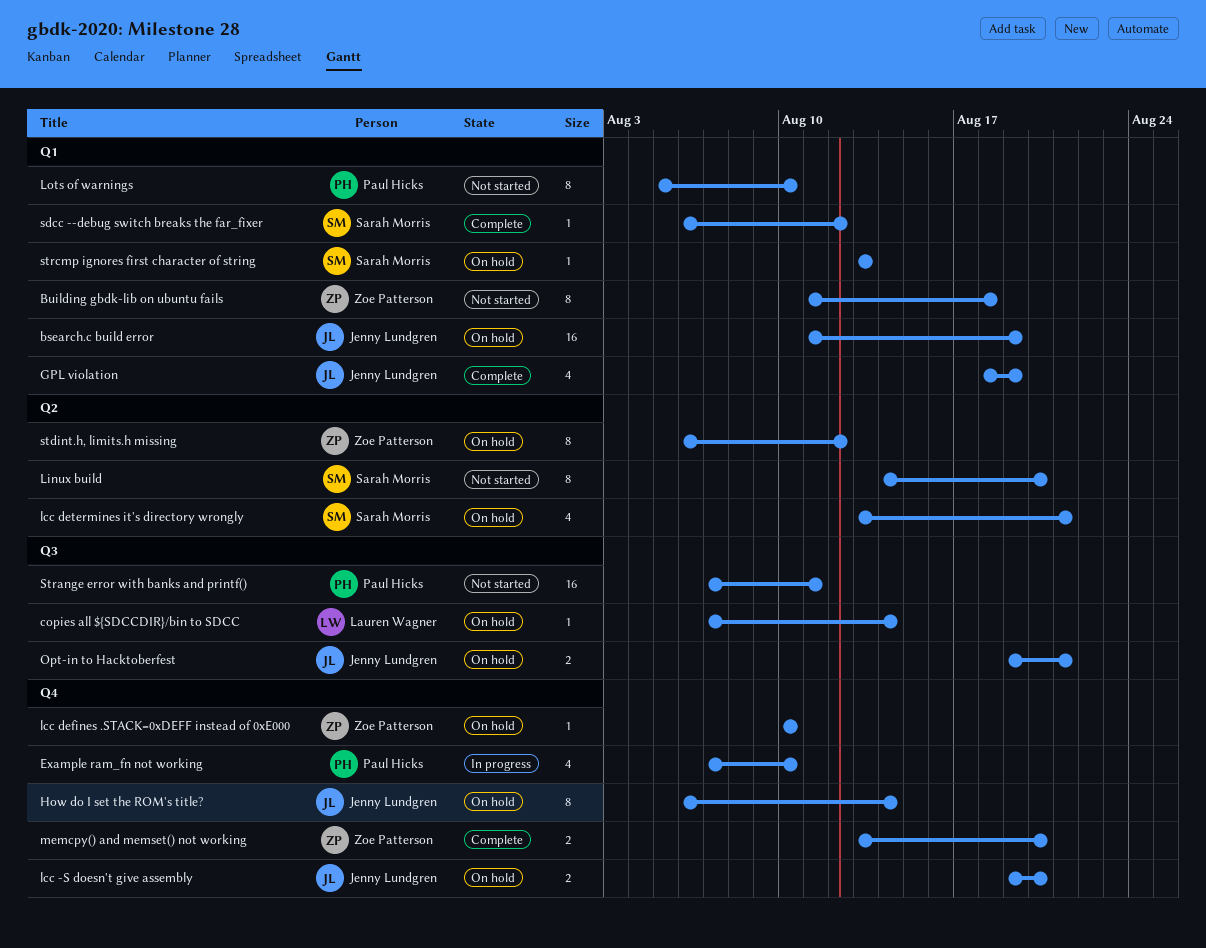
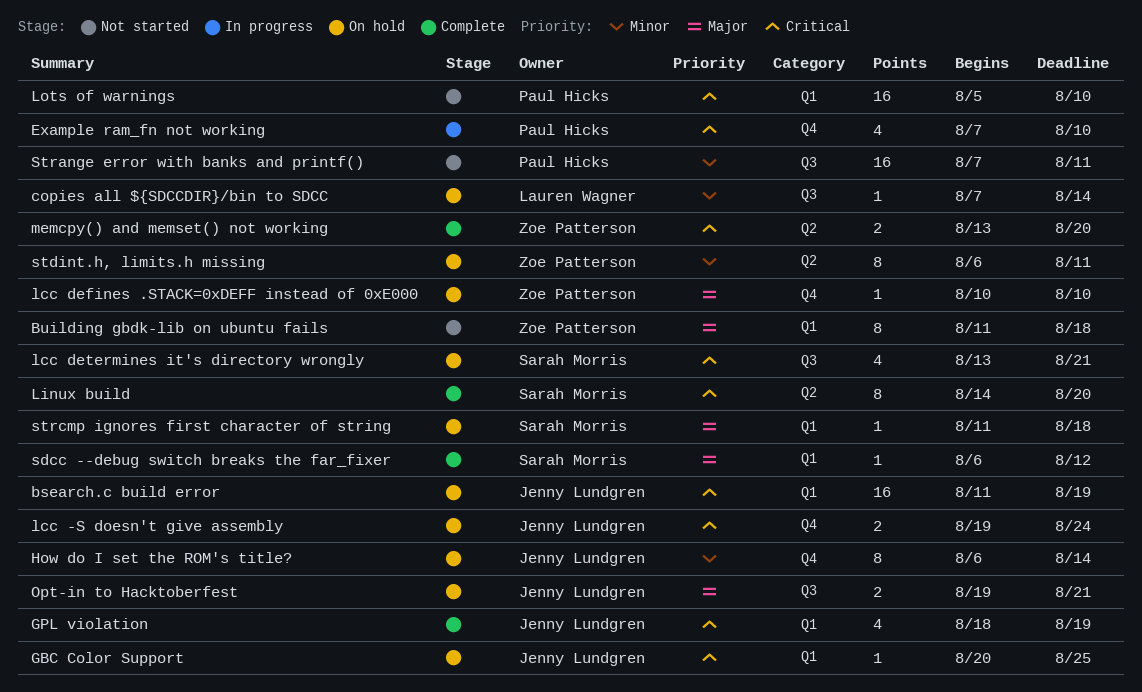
GBC Color Support: none -> present
lcc -S doesn't give assembly, due: Aug 20 -> Aug 24
lcc determines it's directory wrongly, label: Q2 -> Q3
Linux build, status: Not started -> Complete
Lots of warnings, estimate: 8 -> 16
memcpy() and memset() not working, label: Q4 -> Q2
stdint.h, limits.h missing, due: Aug 12 -> Aug 11
strcmp ignores first character of string, start: Aug 13 -> Aug 11
strcmp ignores first character of string, due: Aug 13 -> Aug 18

